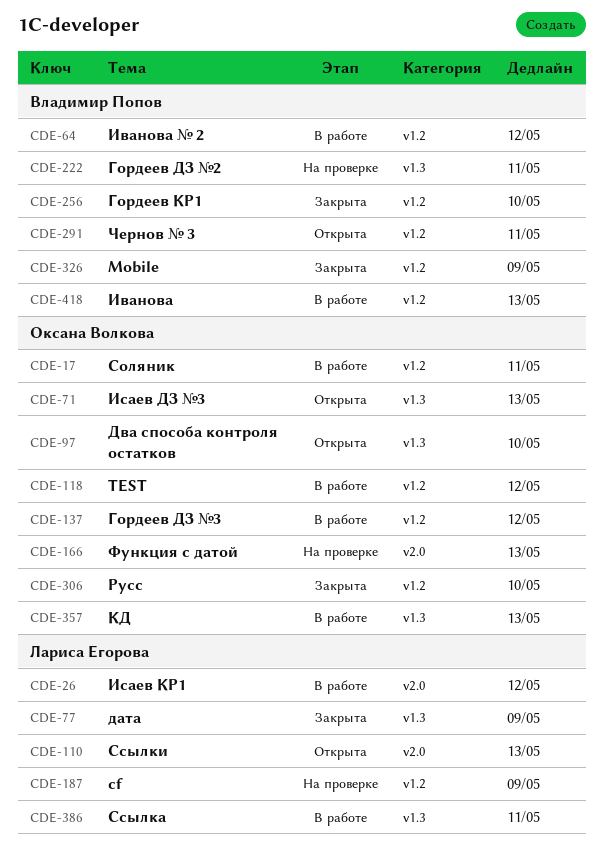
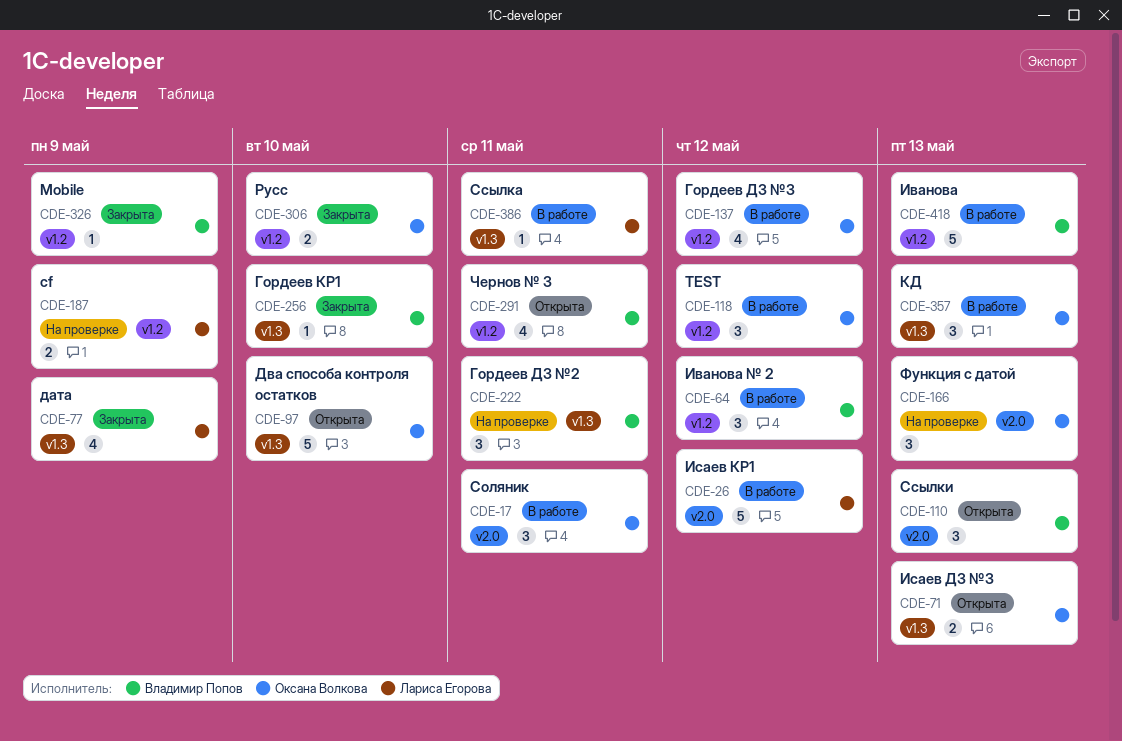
CDE-17, label: v1.2 -> v2.0
CDE-110, owner: Лариса Егорова -> Владимир Попов
CDE-256, label: v1.2 -> v1.3

